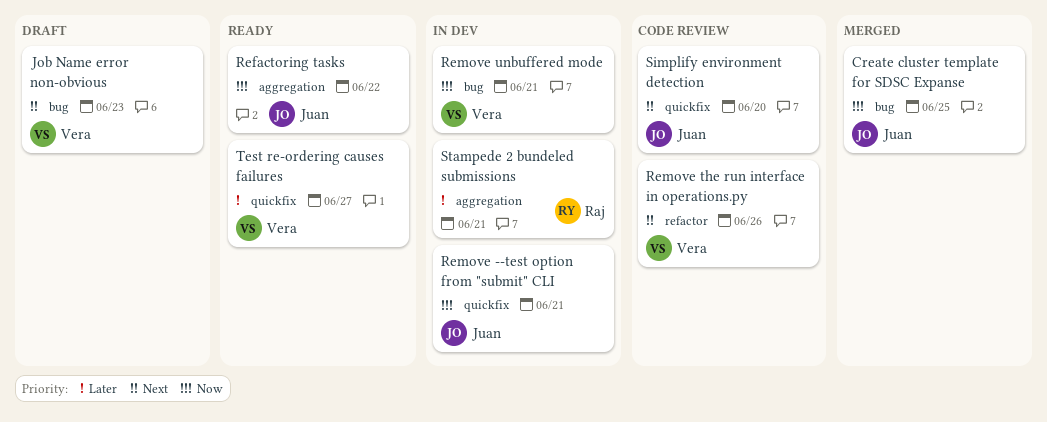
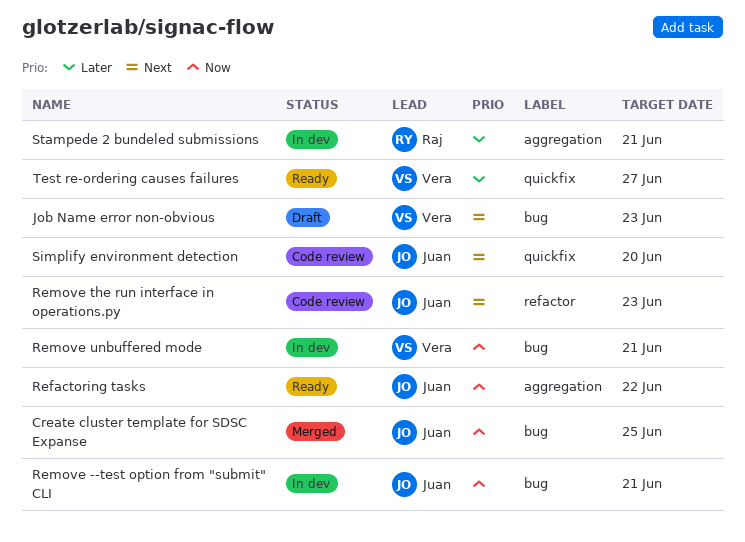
Remove --test option from "submit" CLI, label: quickfix -> bug
Remove the run interface in operations.py, owner: Vera -> Juan
Remove the run interface in operations.py, due: Jun 26 -> Jun 23

